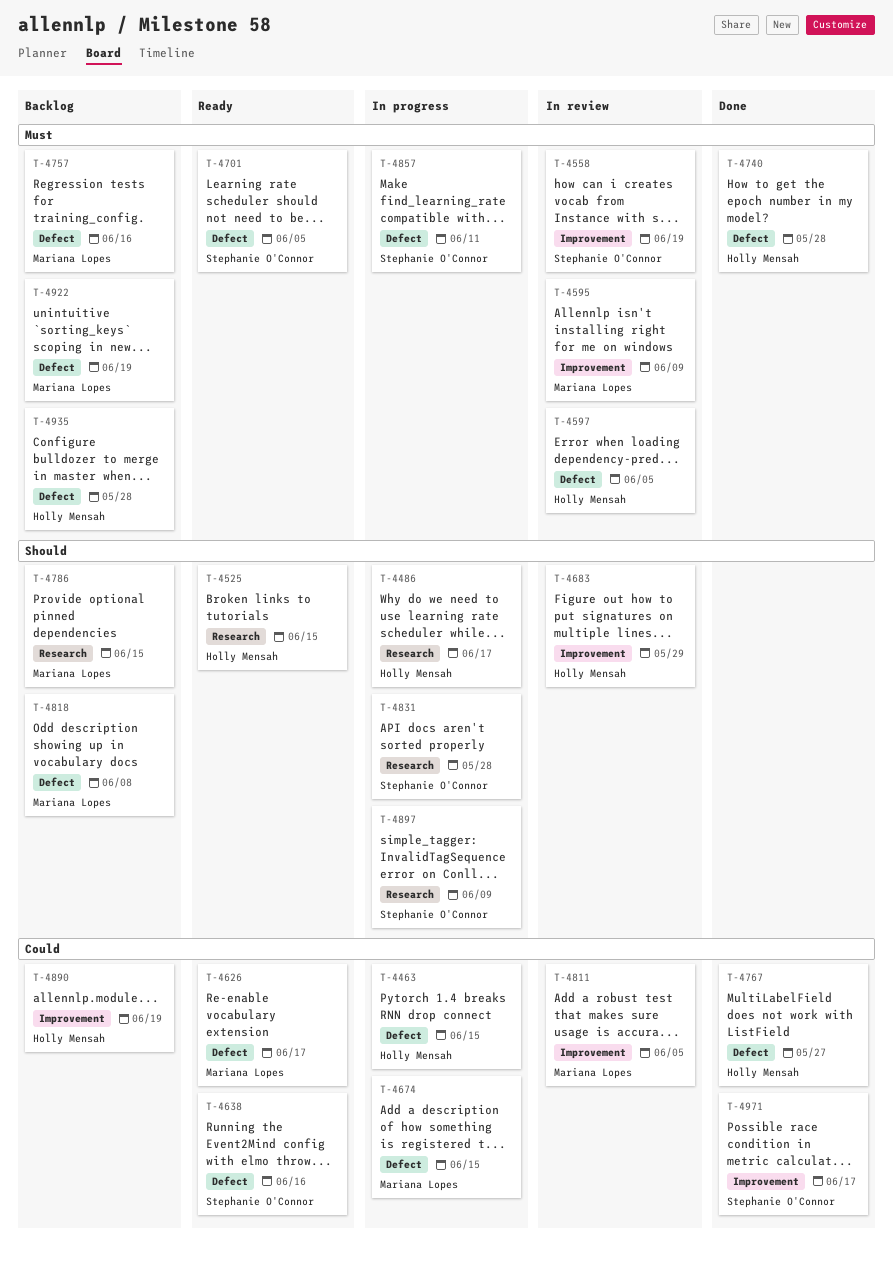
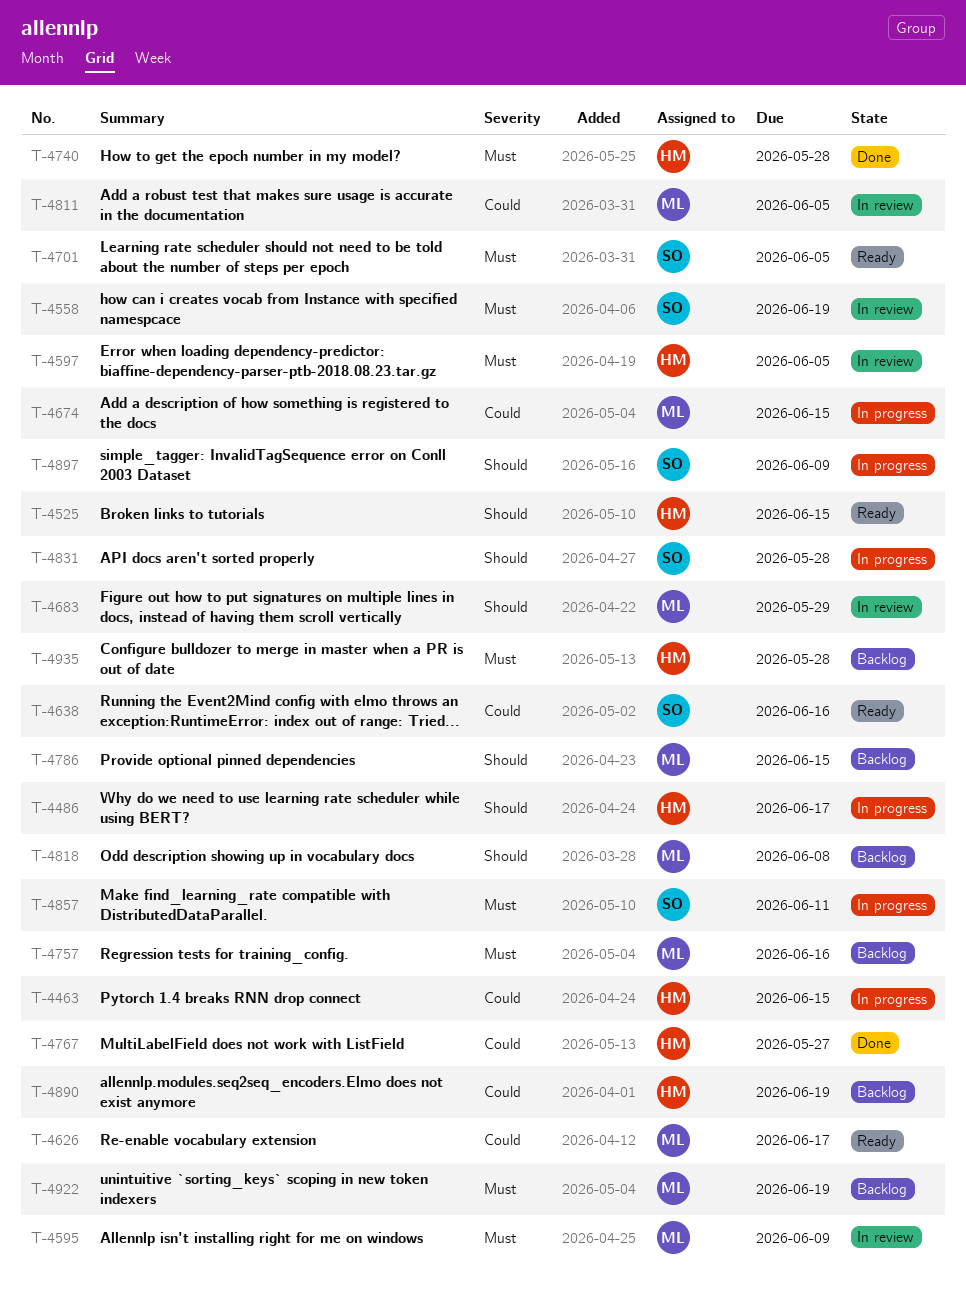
T-4683, owner: Holly Mensah -> Mariana Lopes
T-4971: present -> none

